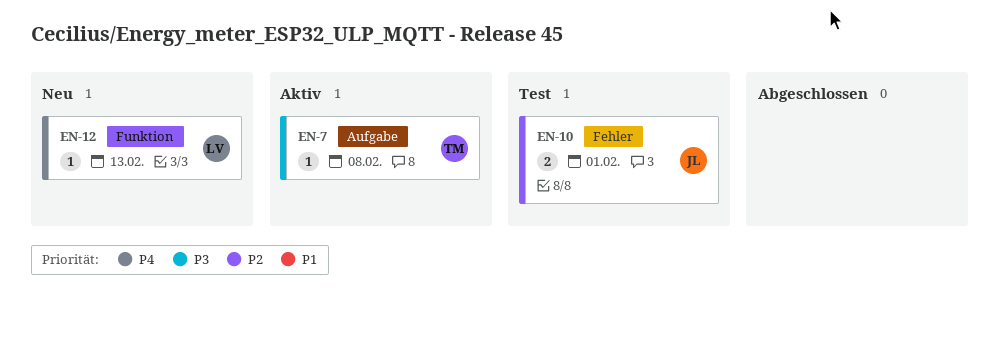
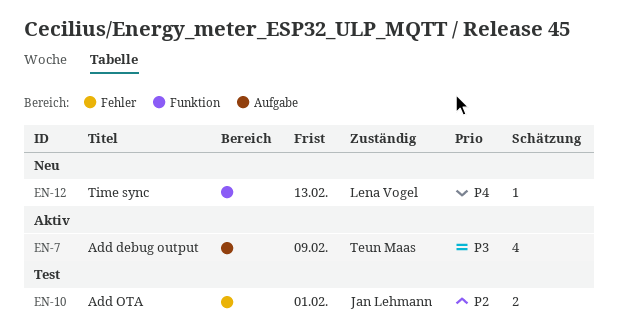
EN-7, estimate: 1 -> 4
EN-7, due: Feb 8 -> Feb 9

